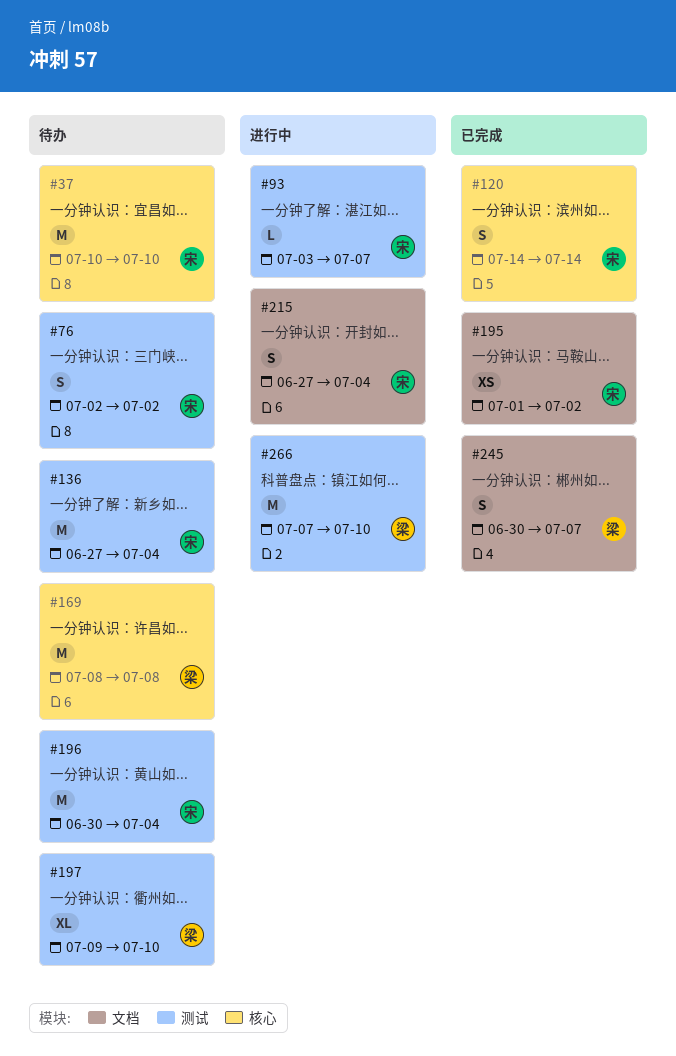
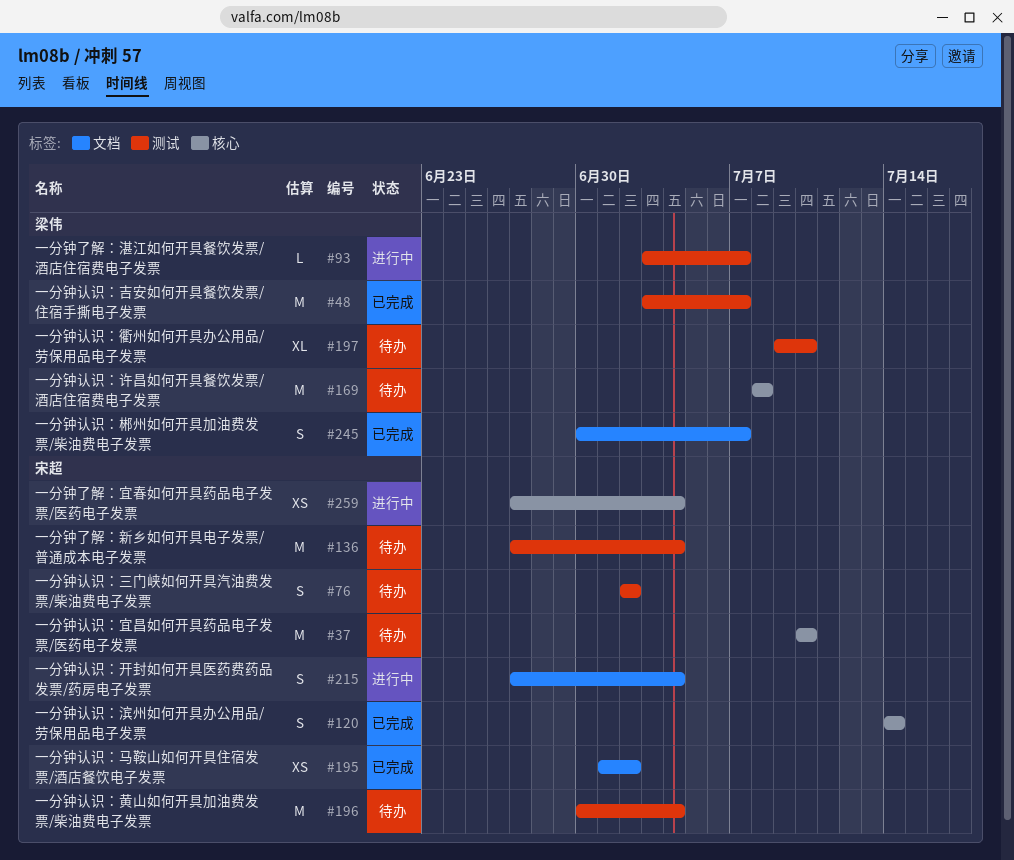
#48: none -> present
#93, owner: 宋超 -> 梁伟
#259: none -> present
#266: present -> none

